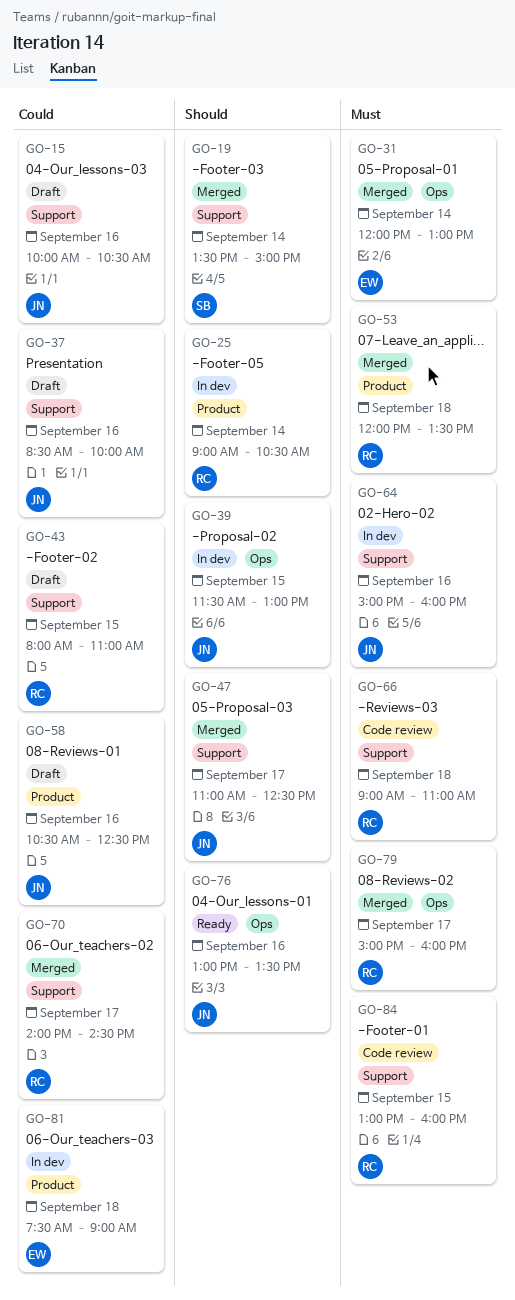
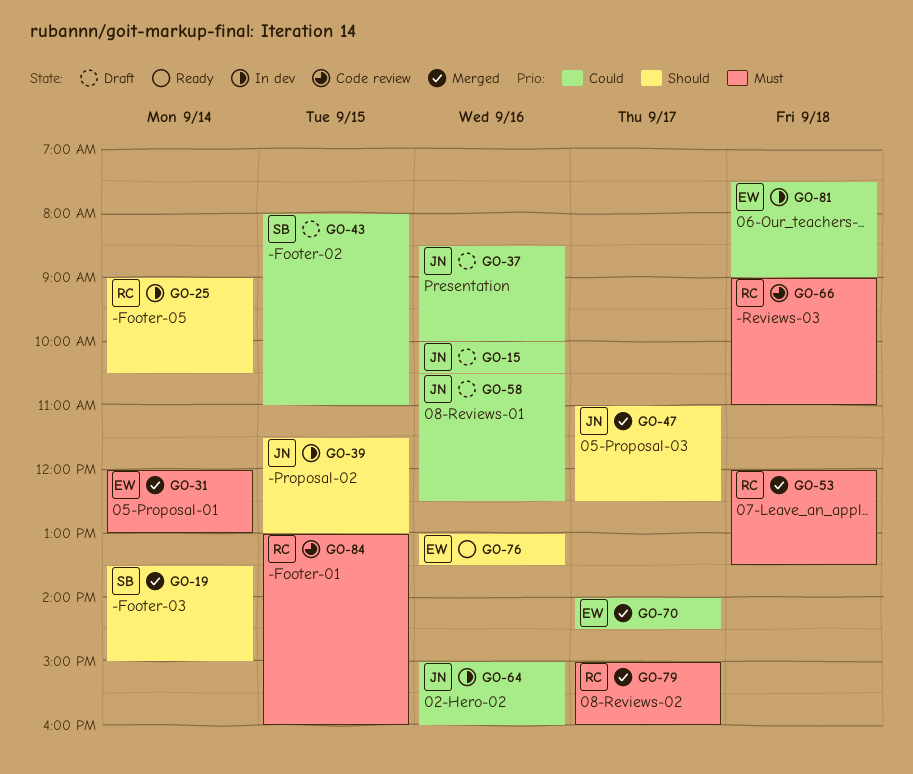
GO-43, owner: RC -> SB
GO-64, priority: Must -> Could
GO-70, owner: RC -> EW
GO-76, owner: JN -> EW

